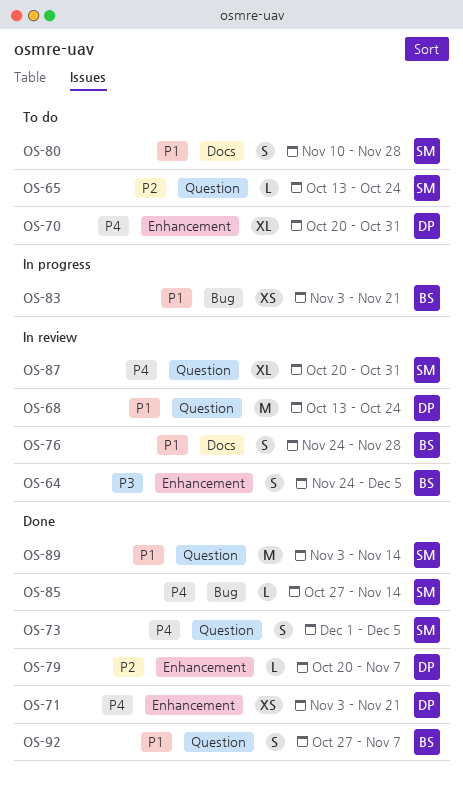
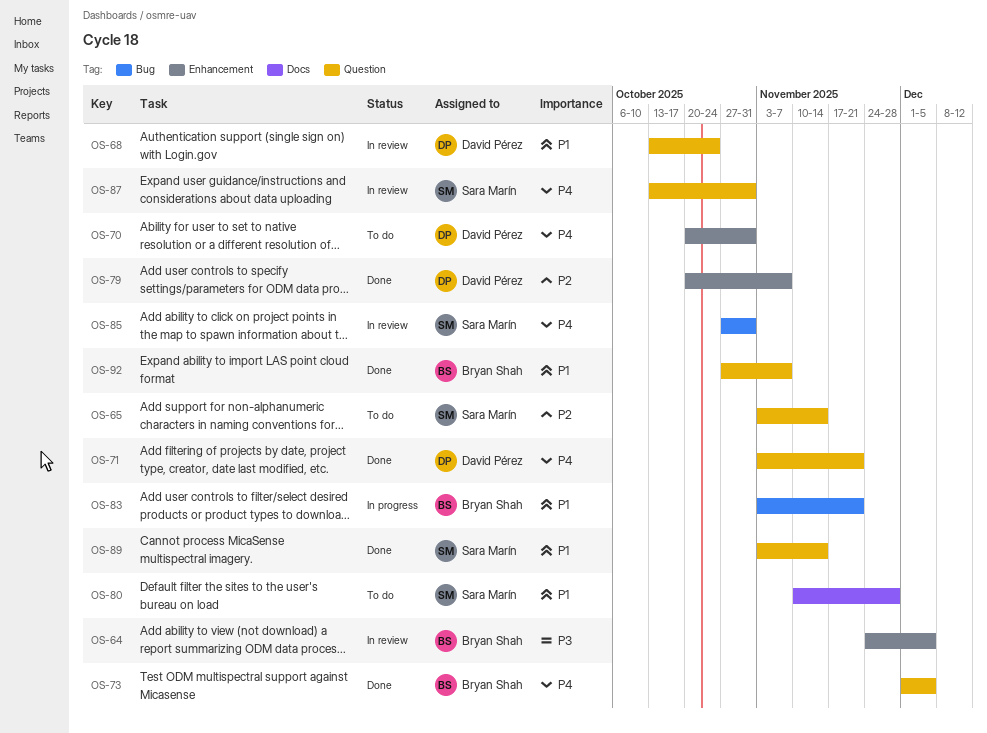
OS-65, start: Oct 13 -> Nov 3
OS-65, due: Oct 24 -> Nov 14
OS-71, label: Enhancement -> Question
OS-73, owner: Sara Marín -> Bryan Shah
OS-76: present -> none
OS-85, status: Done -> In review
OS-85, due: Nov 14 -> Oct 31
OS-87, start: Oct 20 -> Oct 13

